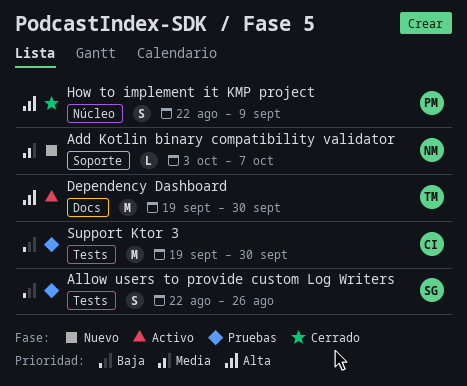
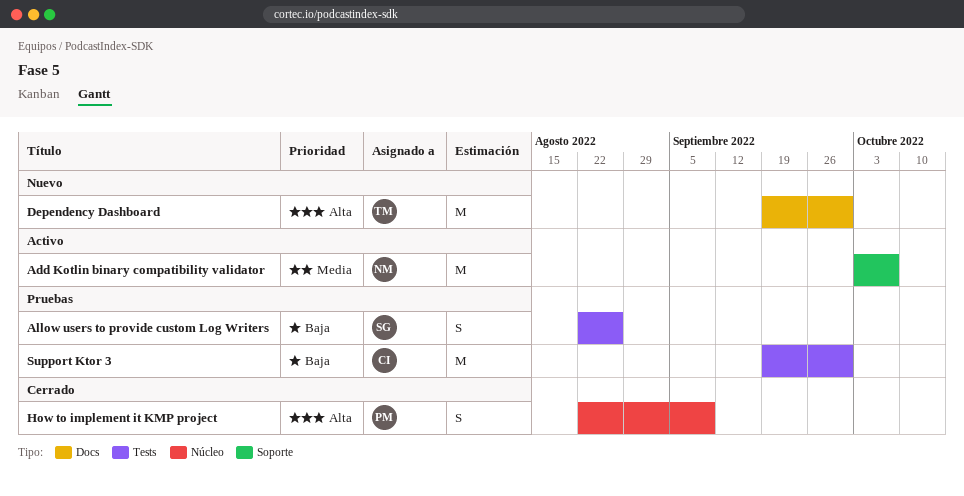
Add Kotlin binary compatibility validator, status: Nuevo -> Activo
Add Kotlin binary compatibility validator, estimate: L -> M
Dependency Dashboard, status: Activo -> Nuevo

